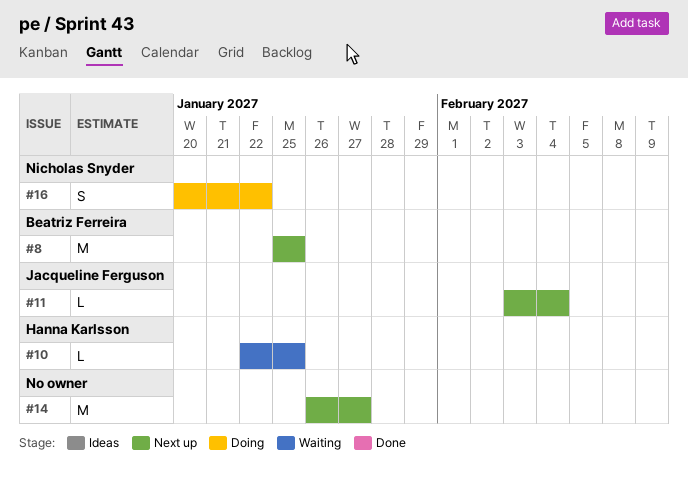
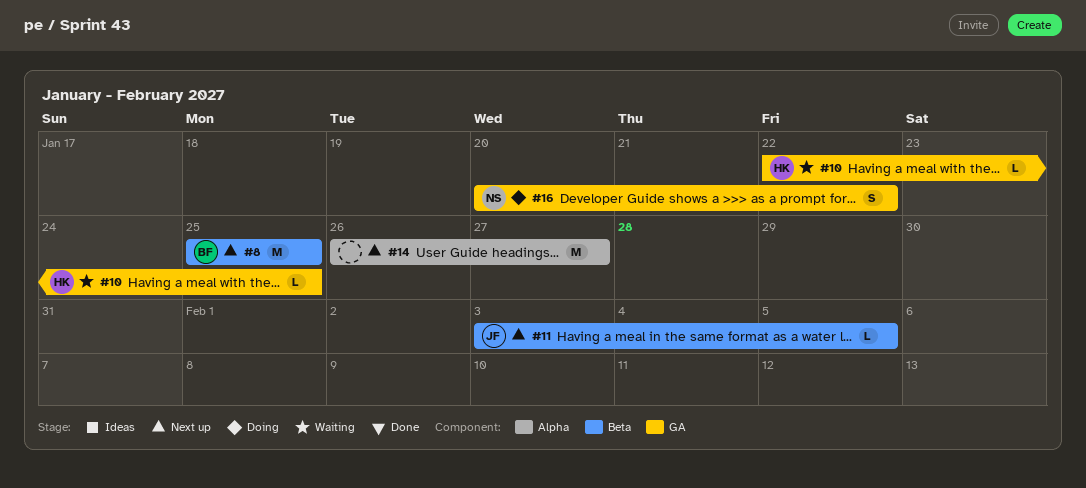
#11, due: Feb 4 -> Feb 5

